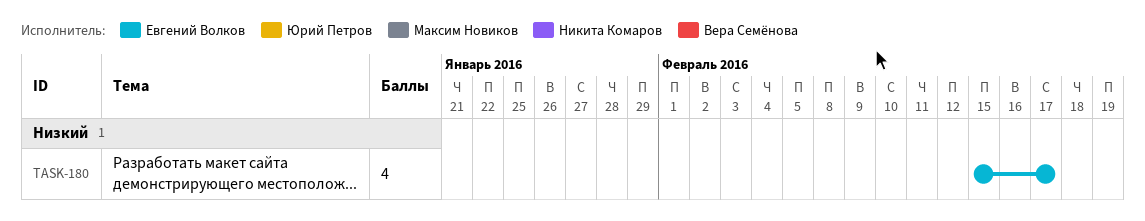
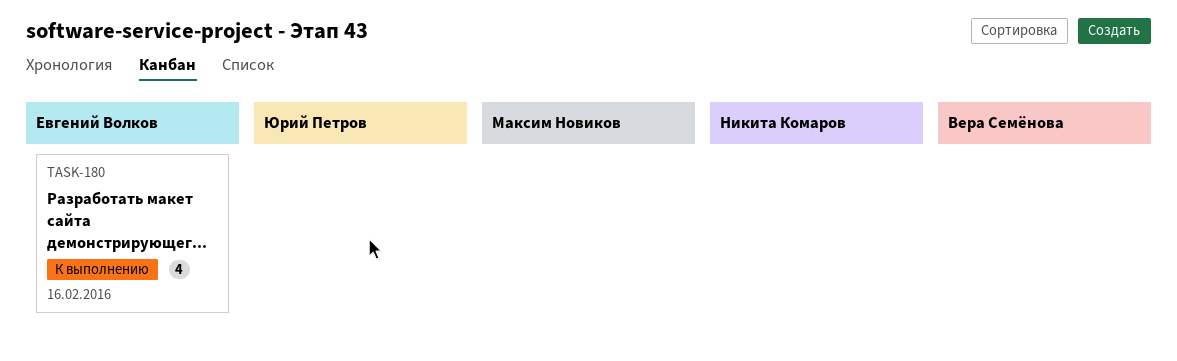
TASK-180, due: Feb 17 -> Feb 16

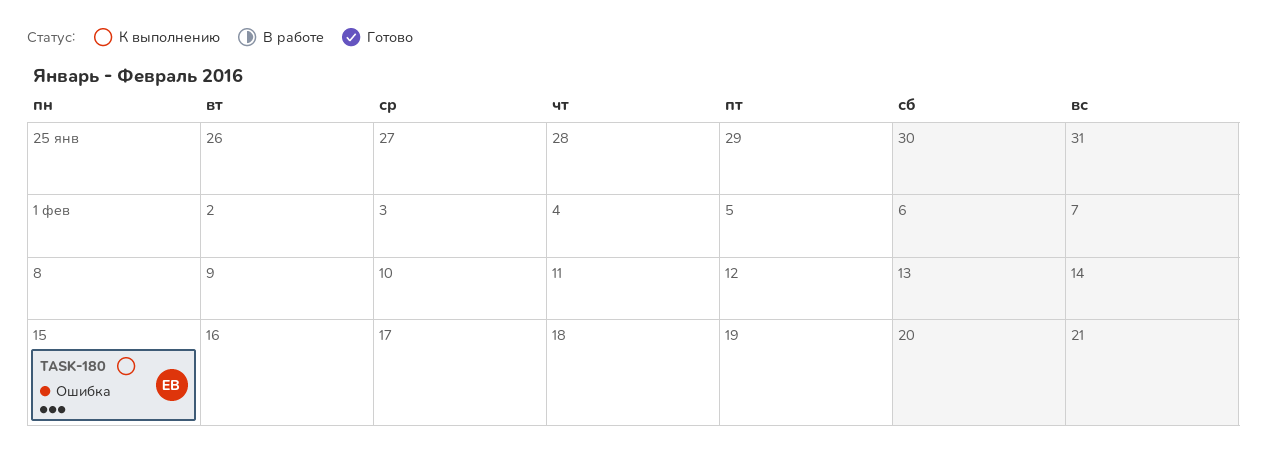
TASK-180, estimate: 4 -> 3
TASK-180, due: Feb 16 -> Feb 15

